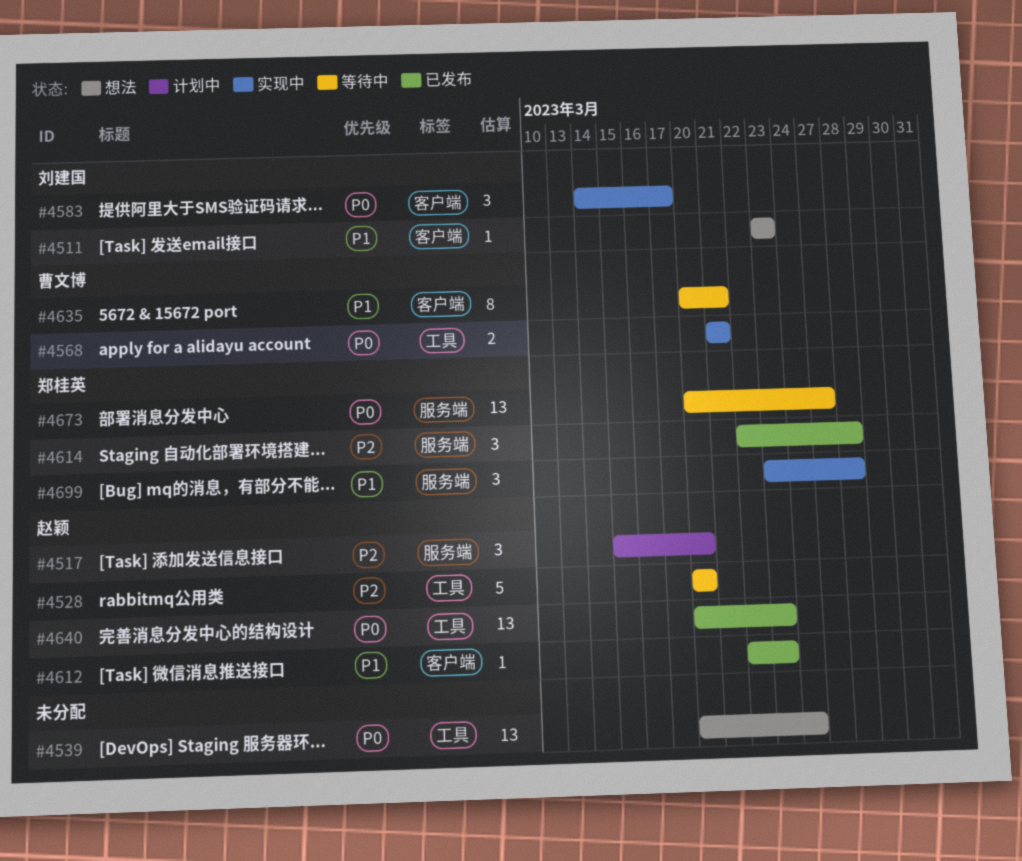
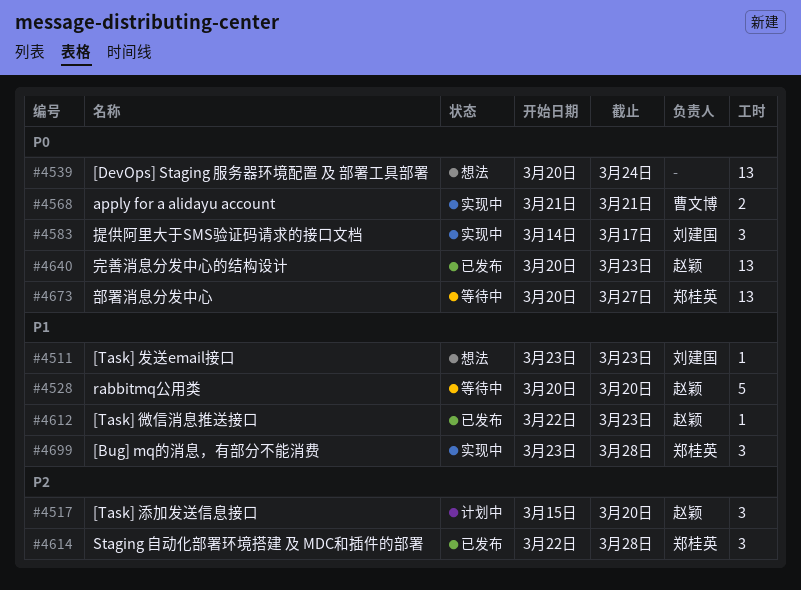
#4528, priority: P2 -> P1
#4635: present -> none

